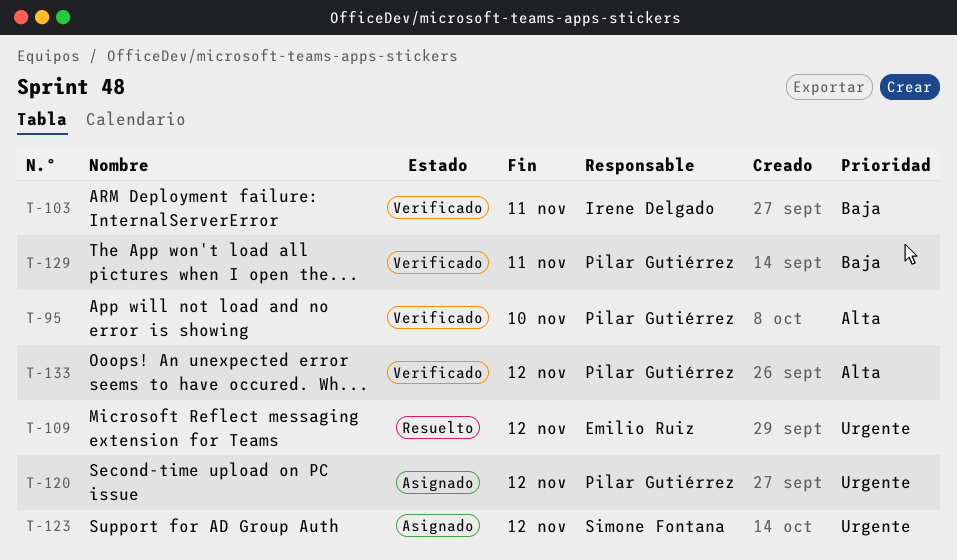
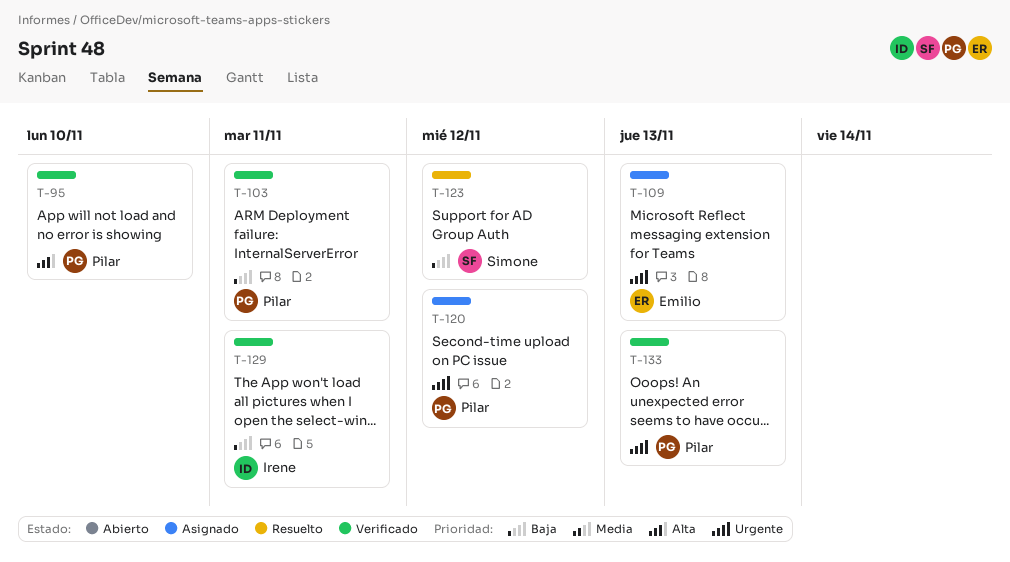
T-103, owner: Irene Delgado -> Pilar Gutiérrez
T-109, status: Resuelto -> Asignado
T-109, due: Nov 12 -> Nov 13
T-123, status: Asignado -> Resuelto
T-123, priority: Urgente -> Baja
T-129, owner: Pilar Gutiérrez -> Irene Delgado
T-133, priority: Alta -> Urgente
T-133, due: Nov 12 -> Nov 13

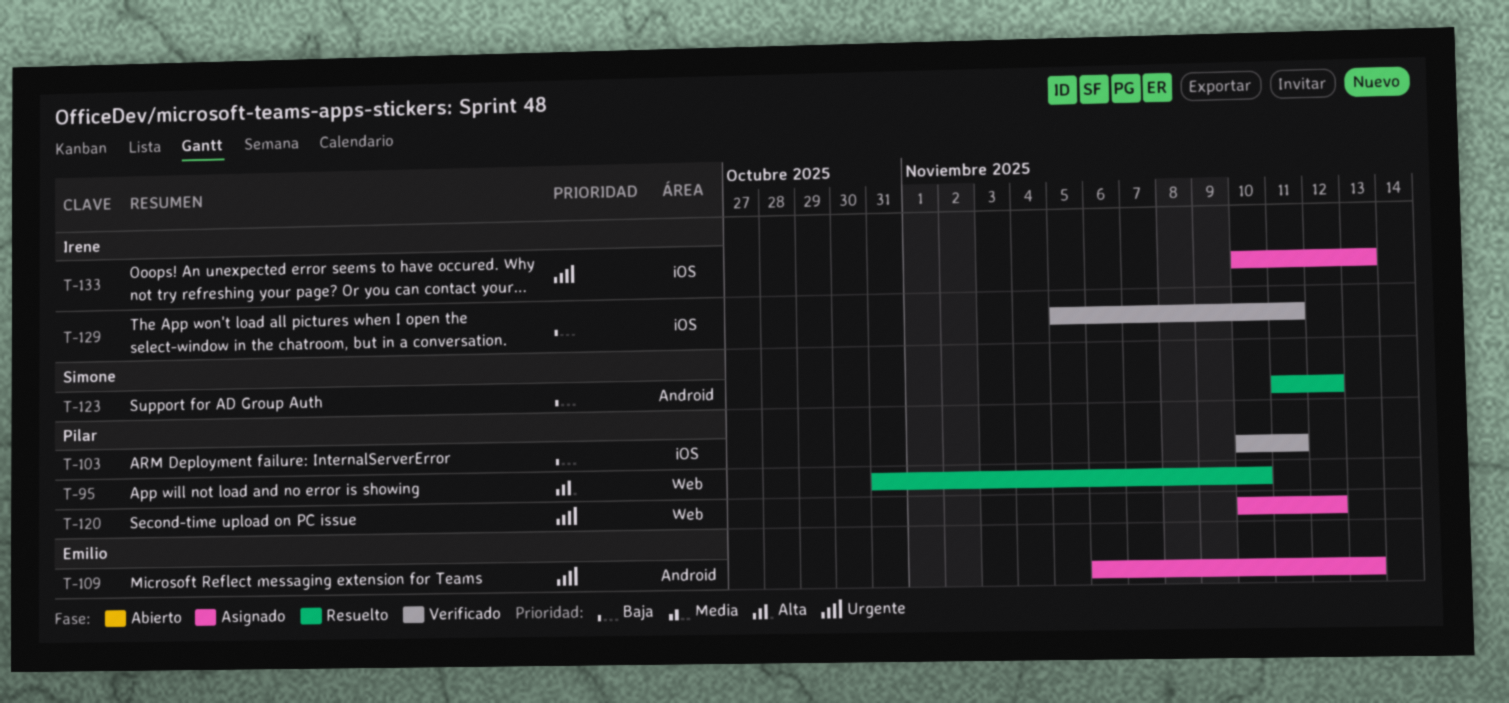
T-95, status: Verificado -> Resuelto
T-133, status: Verificado -> Asignado
T-133, owner: Pilar -> Irene

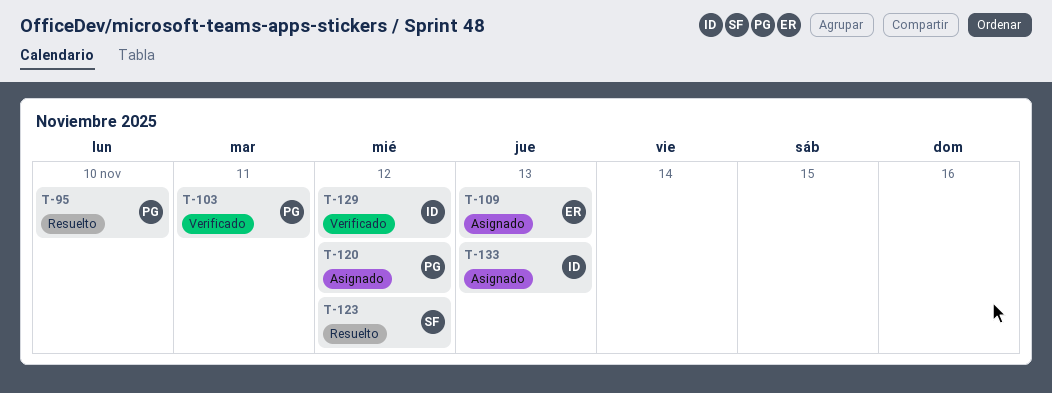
T-129, due: Nov 11 -> Nov 12

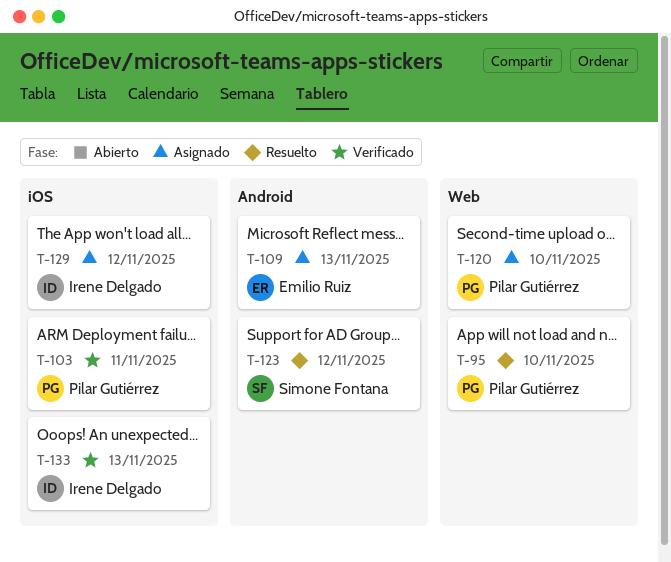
T-120, due: Nov 12 -> Nov 10
T-129, status: Verificado -> Asignado
T-133, status: Asignado -> Verificado

